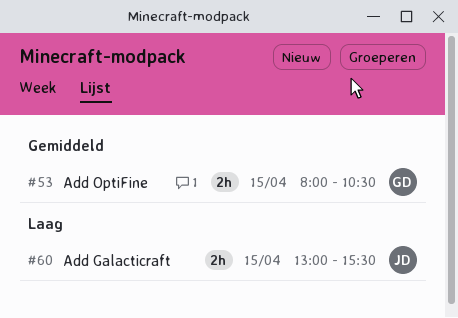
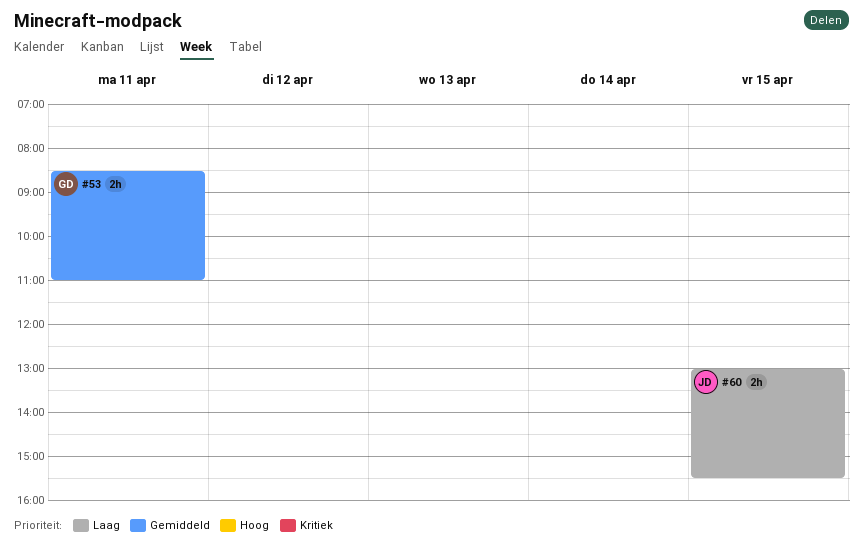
#53, day: Apr 15 -> Apr 11
#53, begins: 08:00 -> 08:30
#53, ends: 10:30 -> 11:00

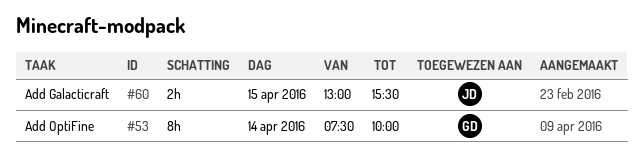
#53, estimate: 2h -> 8h
#53, day: Apr 11 -> Apr 14
#53, begins: 08:30 -> 07:30
#53, ends: 11:00 -> 10:00

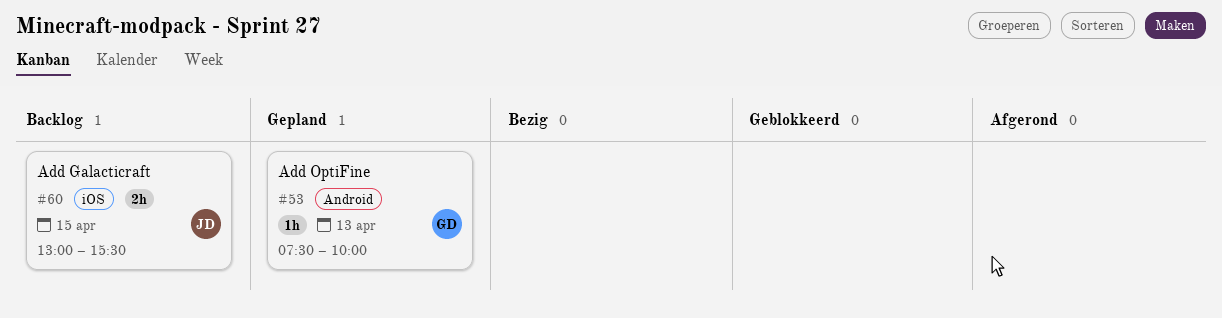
#53, estimate: 8h -> 1h
#53, day: Apr 14 -> Apr 13

